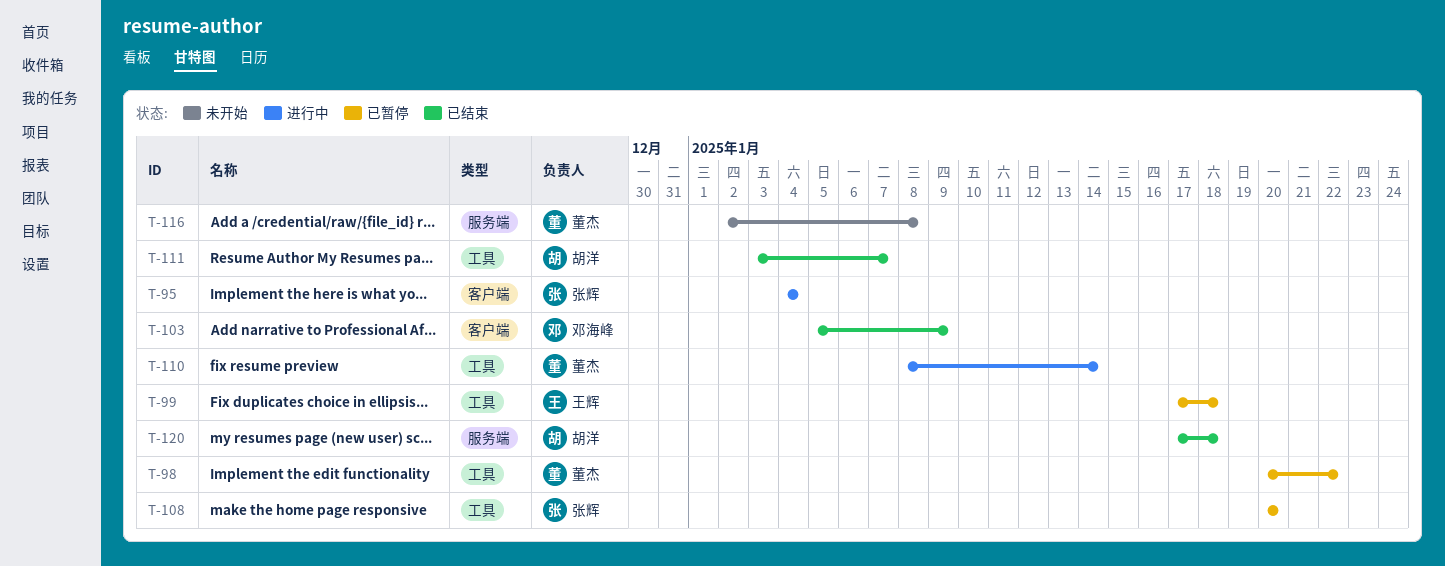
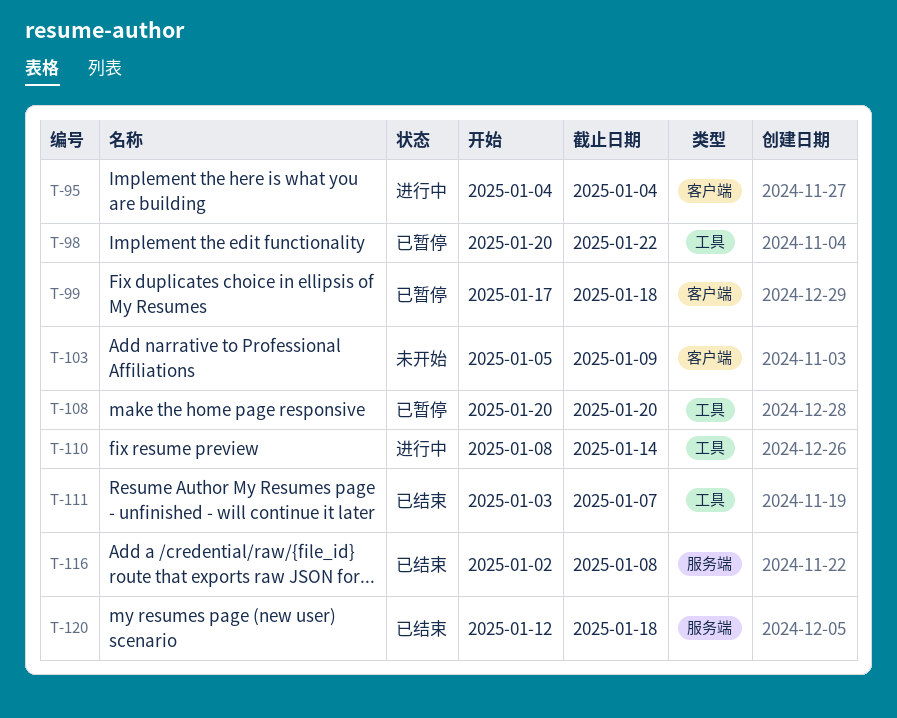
T-99, label: 工具 -> 客户端
T-103, status: 已结束 -> 未开始
T-116, status: 未开始 -> 已结束
T-120, start: Jan 17 -> Jan 12

